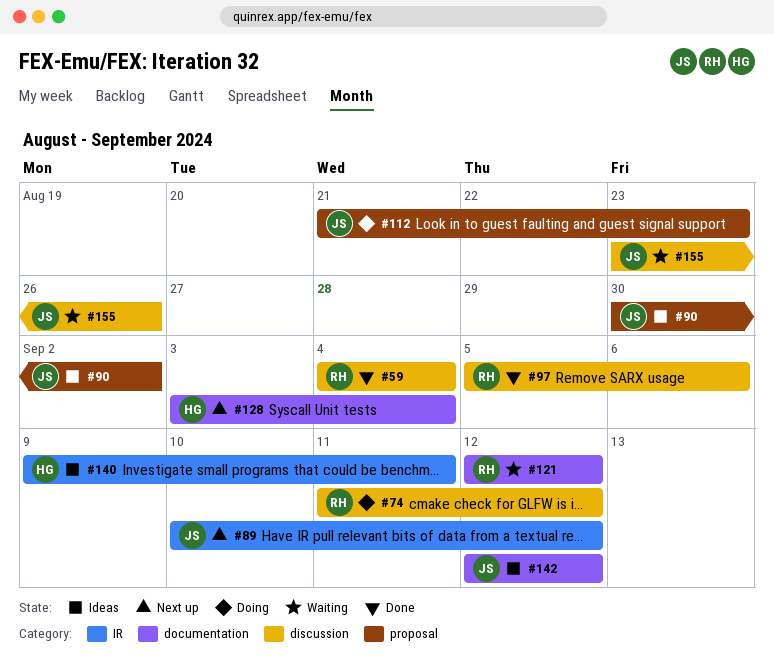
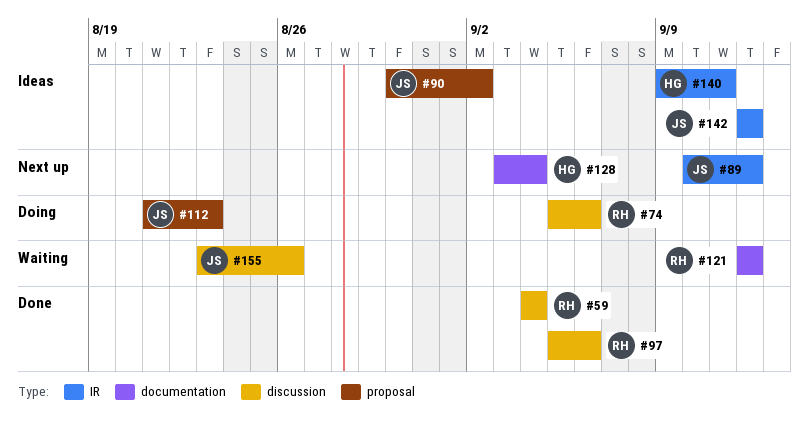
#74, start: Sep 11 -> Sep 5
#74, due: Sep 12 -> Sep 6
#142, label: documentation -> IR

